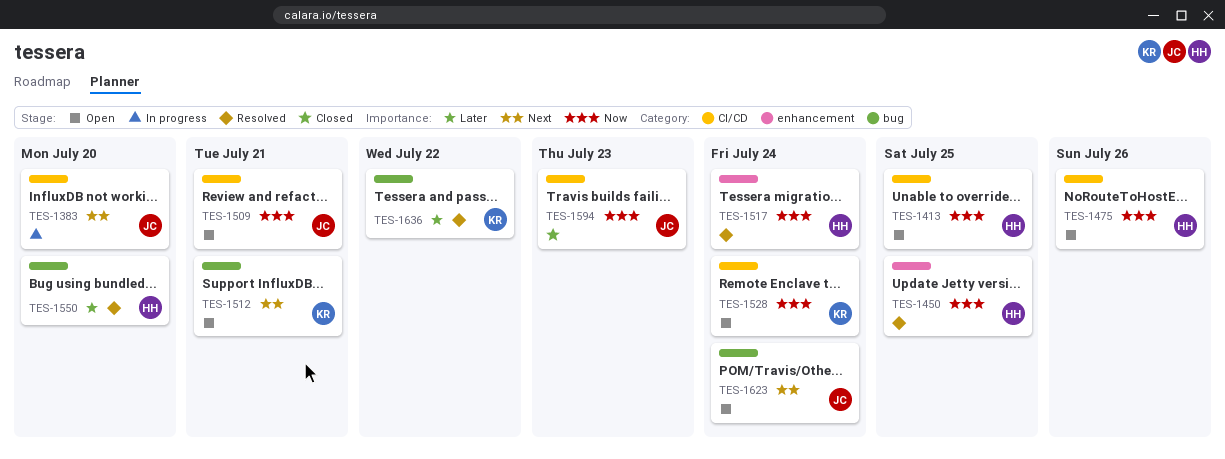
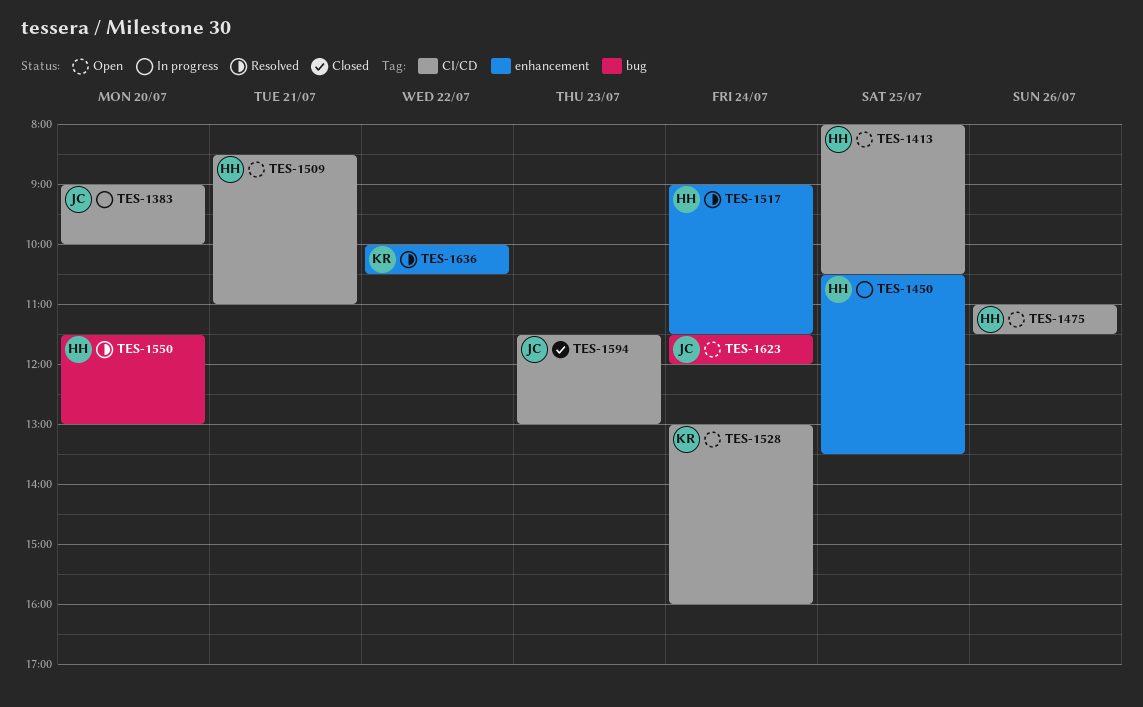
TES-1450, status: Resolved -> In progress
TES-1509, owner: JC -> HH
TES-1512: present -> none
TES-1636, label: bug -> enhancement

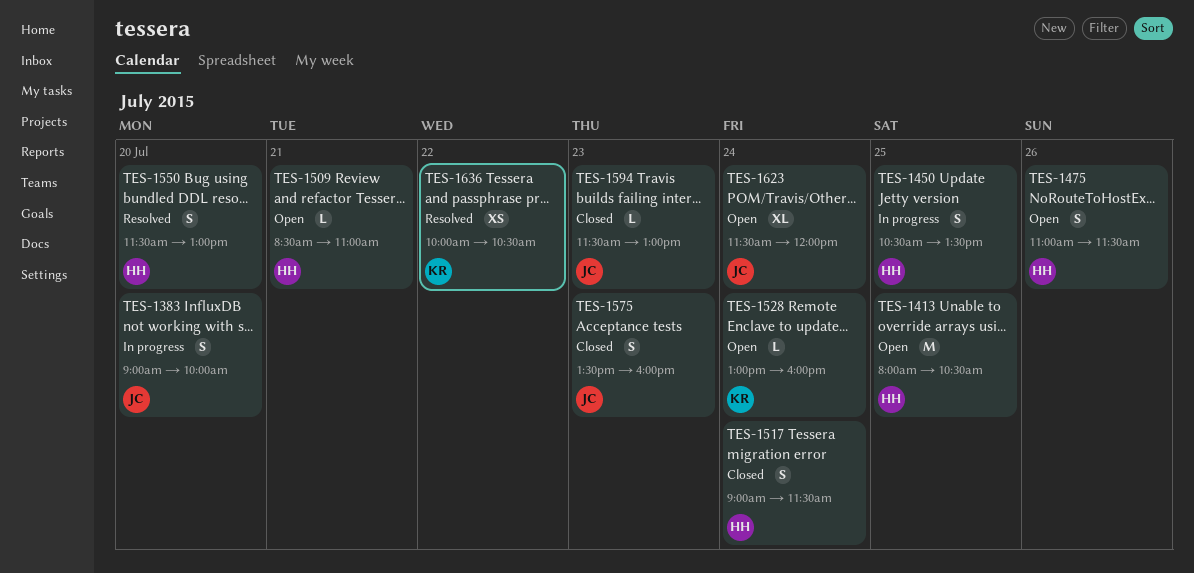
TES-1517, status: Resolved -> Closed
TES-1575: none -> present

